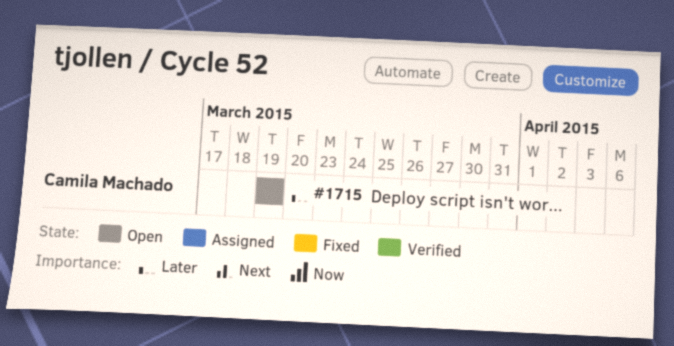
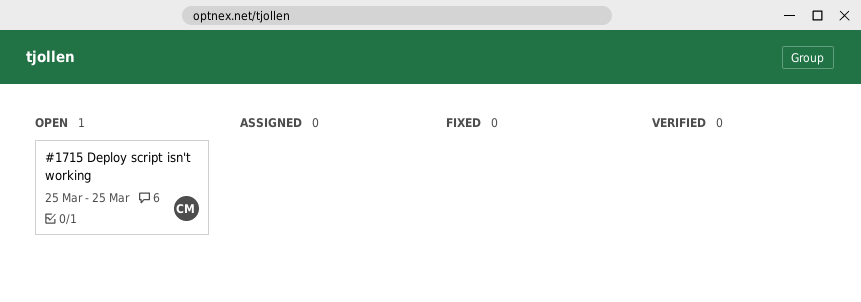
#1715, start: Mar 19 -> Mar 25
#1715, due: Mar 19 -> Mar 25

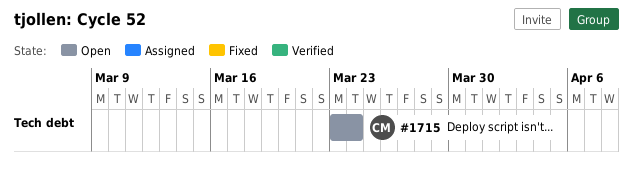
#1715, start: Mar 25 -> Mar 23
#1715, due: Mar 25 -> Mar 24

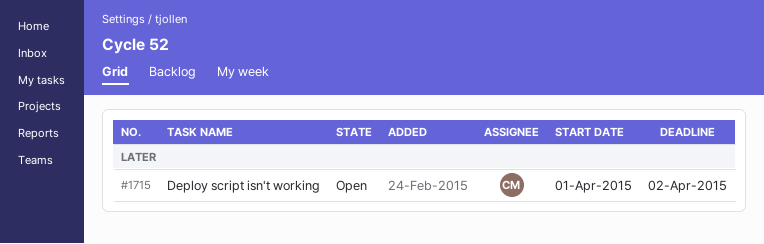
#1715, start: Mar 23 -> Apr 1
#1715, due: Mar 24 -> Apr 2

